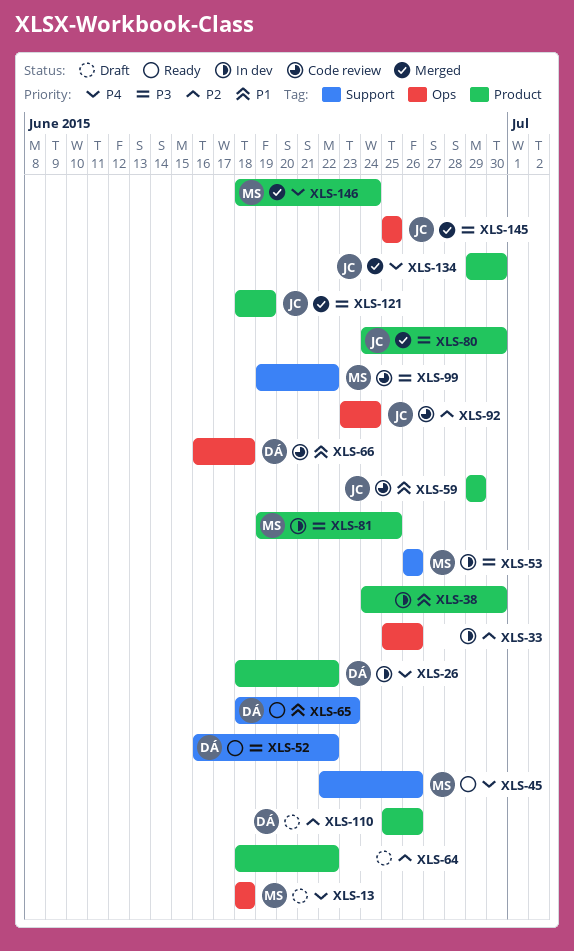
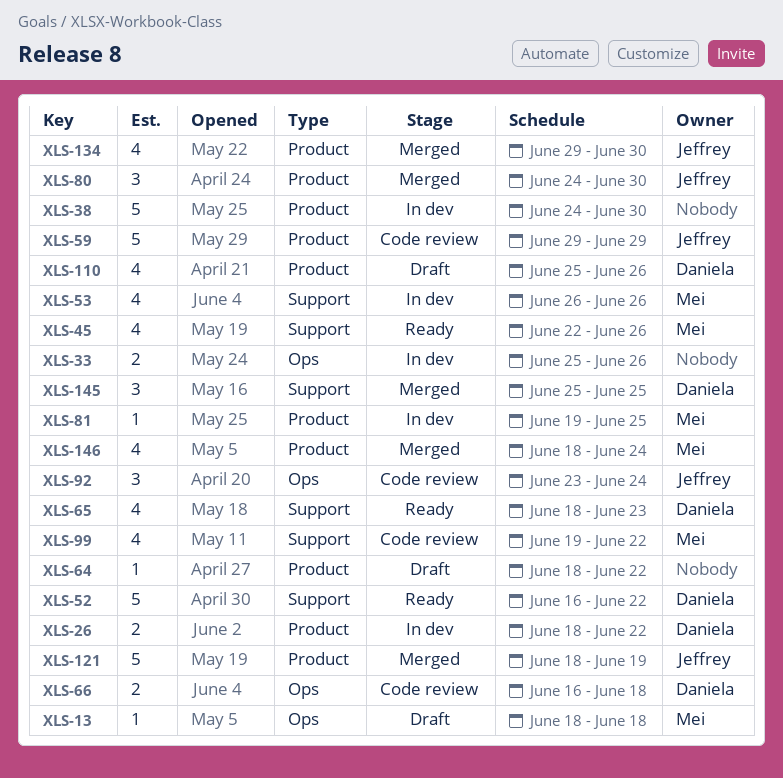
XLS-145, owner: Jeffrey -> Daniela
XLS-145, label: Ops -> Support

